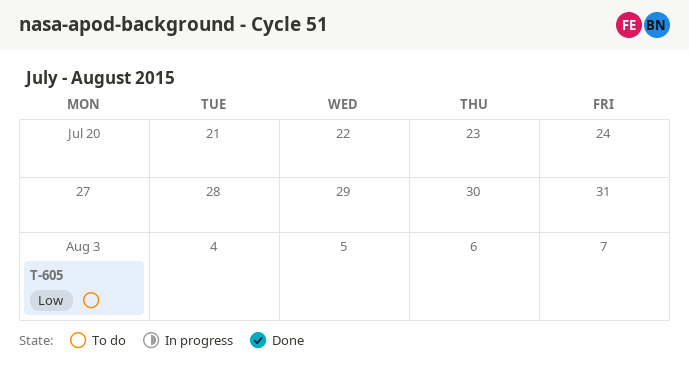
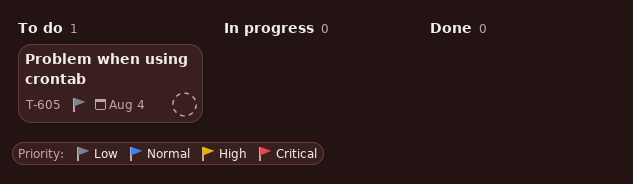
T-605, due: Aug 3 -> Aug 4

